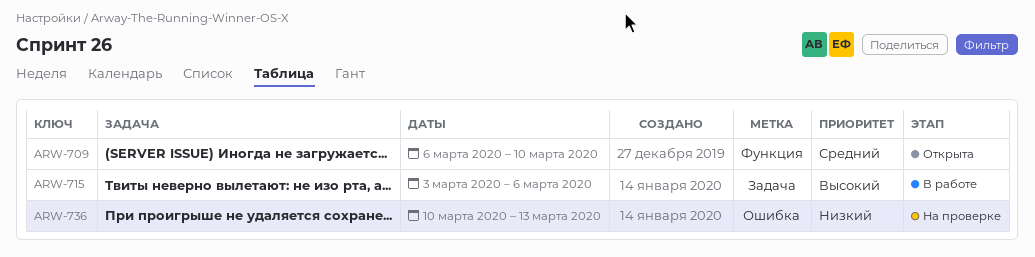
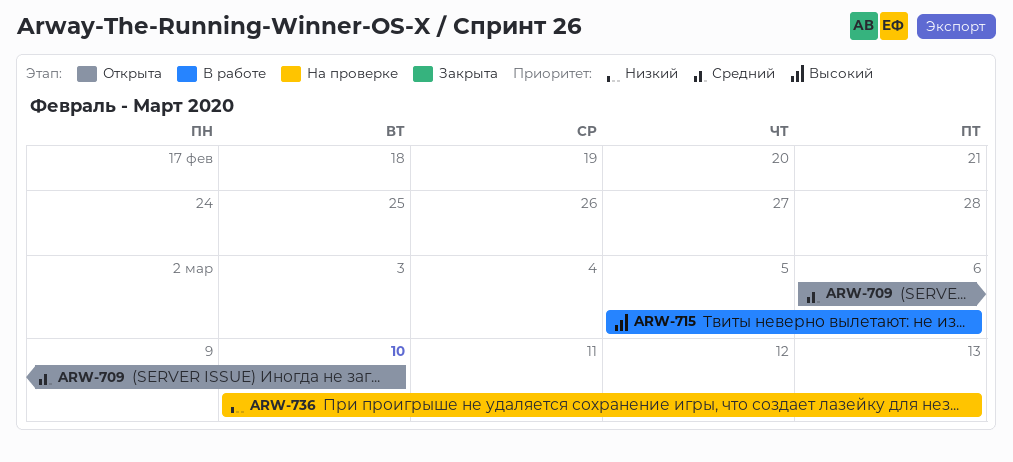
ARW-715, start: Mar 3 -> Mar 5

